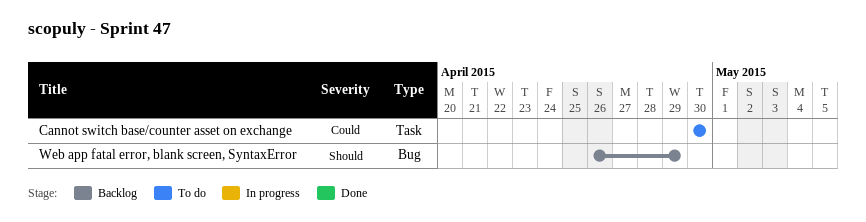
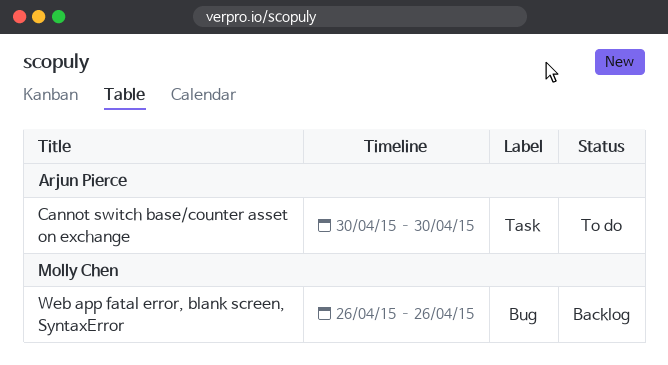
Web app fatal error, blank screen, SyntaxError, due: Apr 29 -> Apr 26

